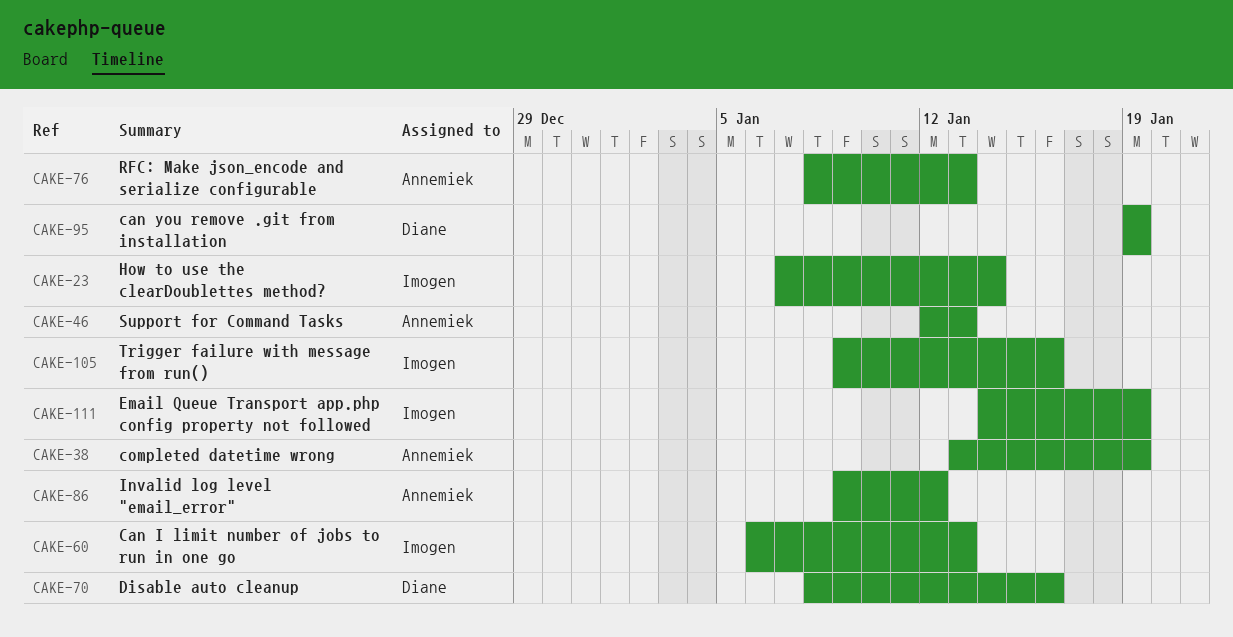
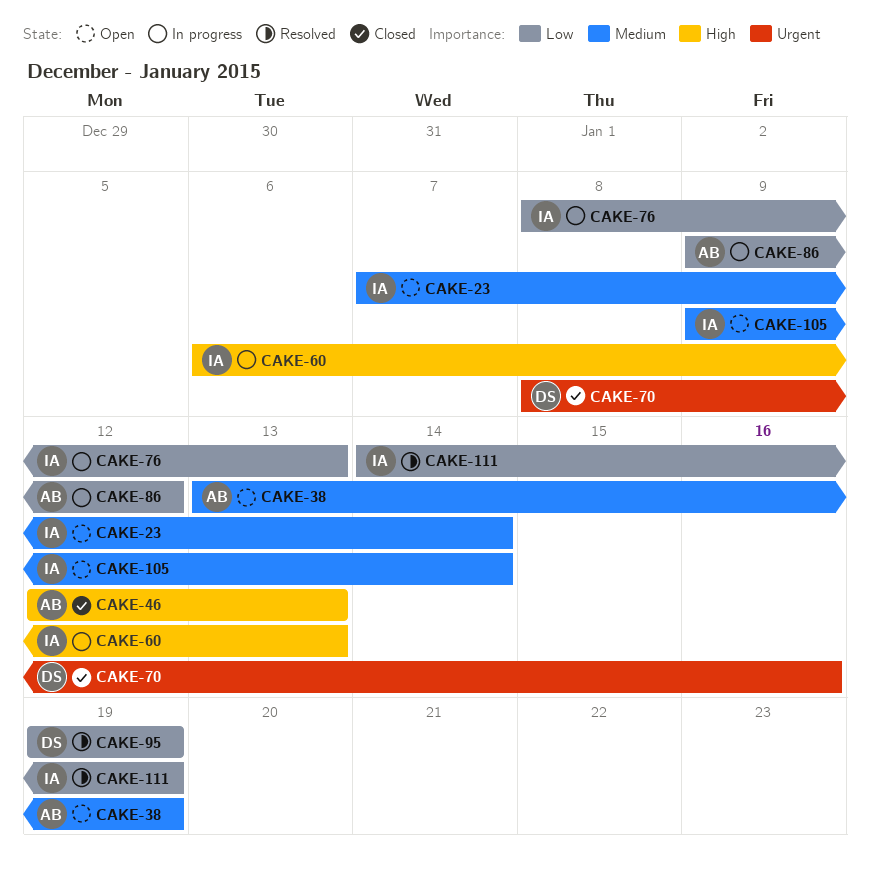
CAKE-76, owner: Annemiek -> Imogen
CAKE-105, due: Jan 16 -> Jan 14

